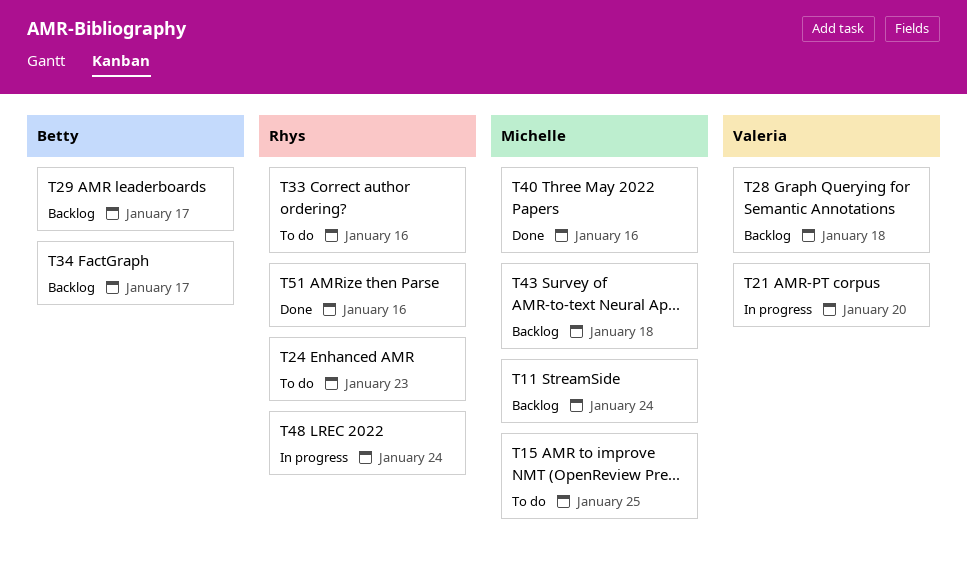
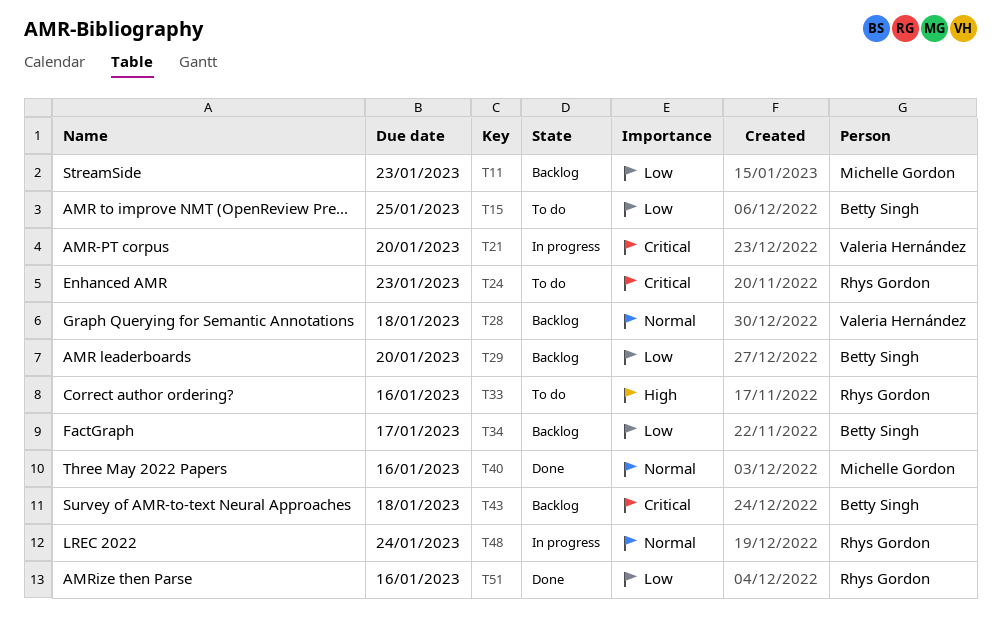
T11, due: Jan 24 -> Jan 23
T15, owner: Michelle Gordon -> Betty Singh
T29, due: Jan 17 -> Jan 20
T43, owner: Michelle Gordon -> Betty Singh

